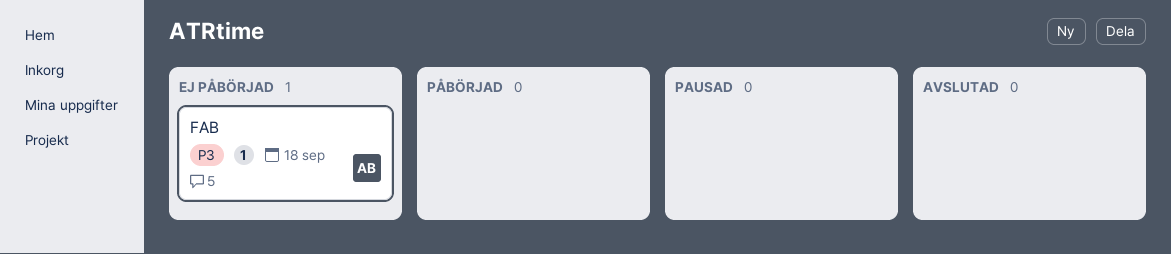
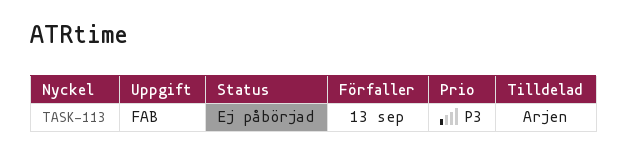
FAB, due: Sep 18 -> Sep 13

